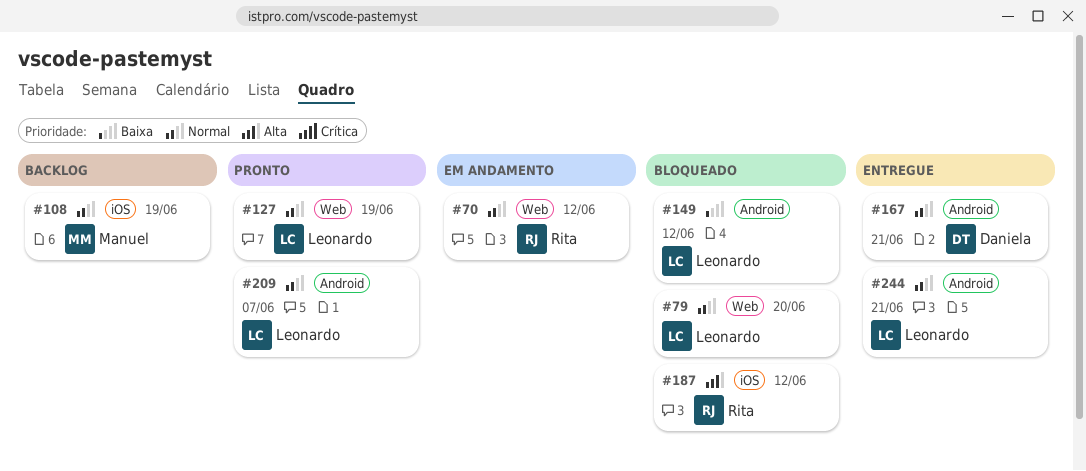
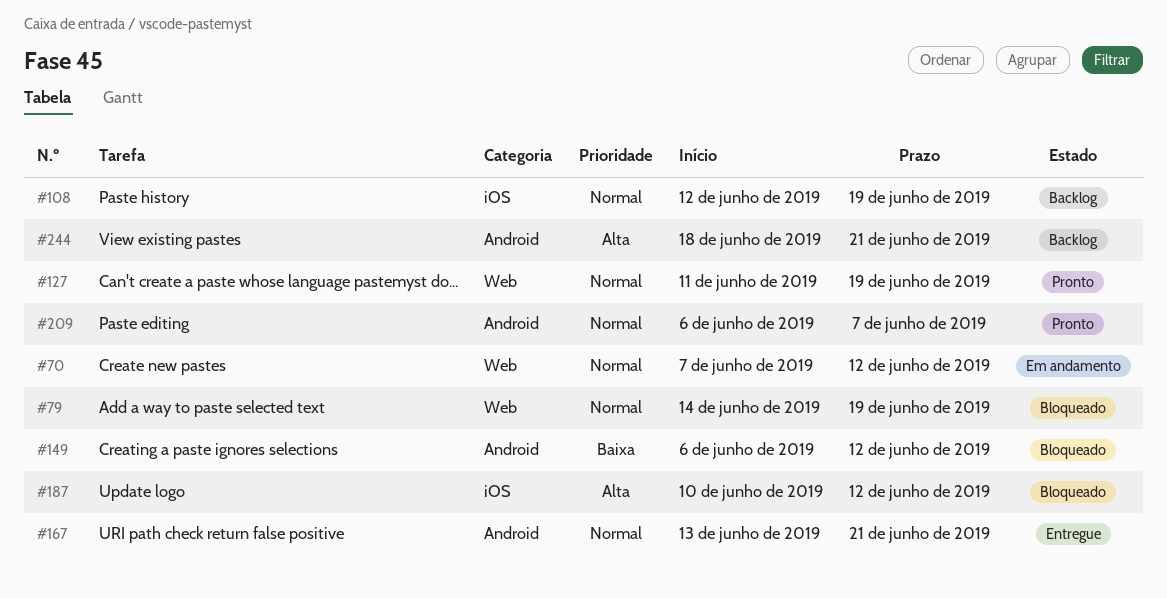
#79, due: Jun 20 -> Jun 19
#244, status: Entregue -> Backlog
#244, priority: Normal -> Alta

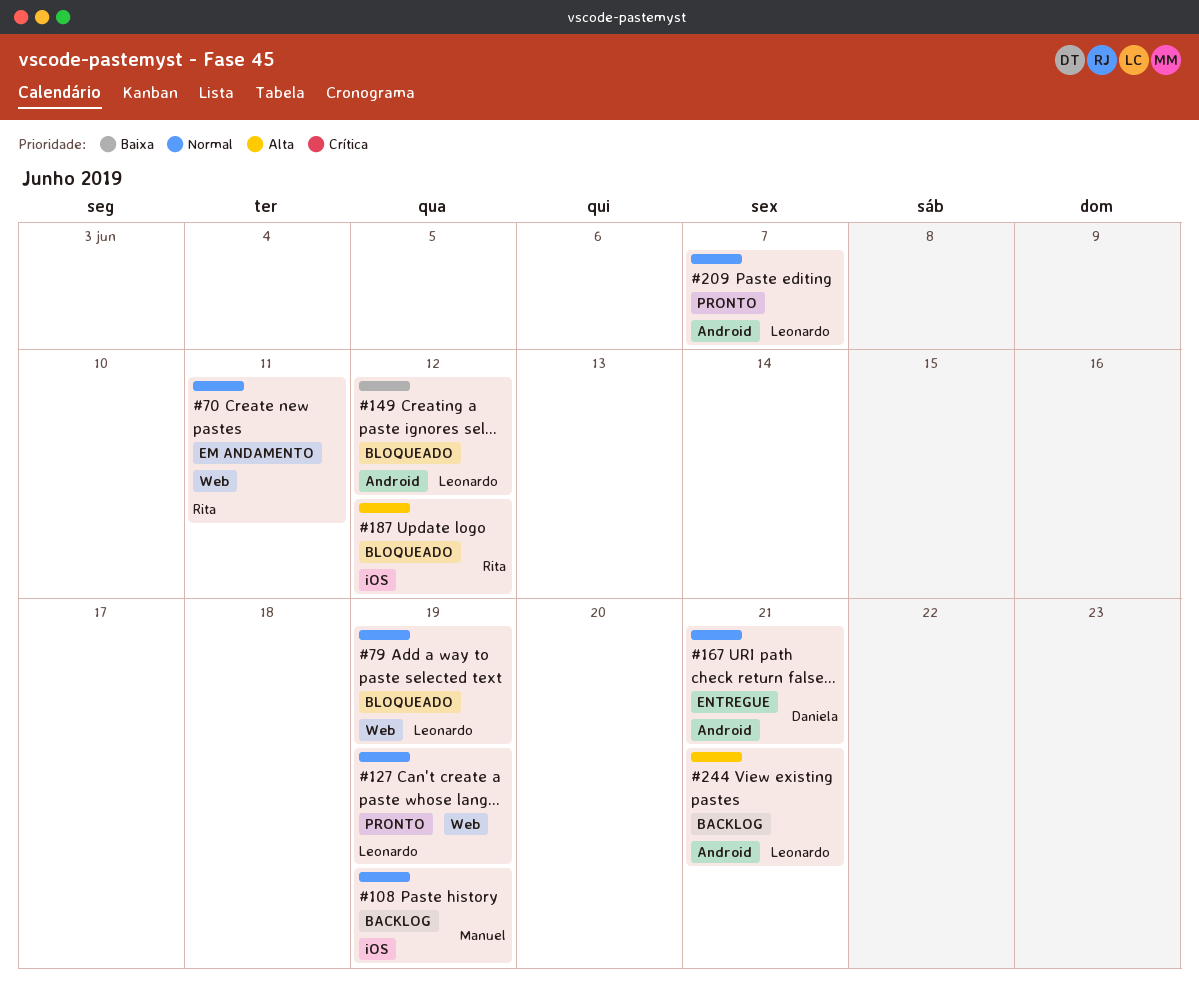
#70, due: Jun 12 -> Jun 11

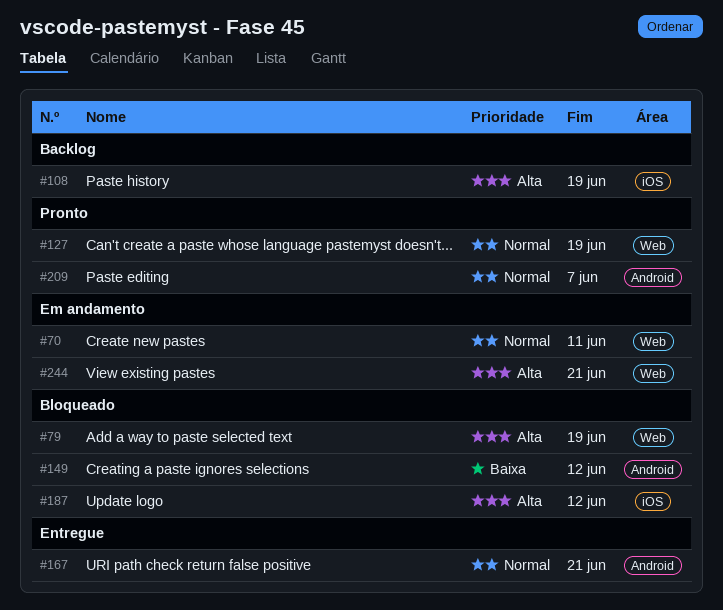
#79, priority: Normal -> Alta
#108, priority: Normal -> Alta
#244, status: Backlog -> Em andamento
#244, label: Android -> Web

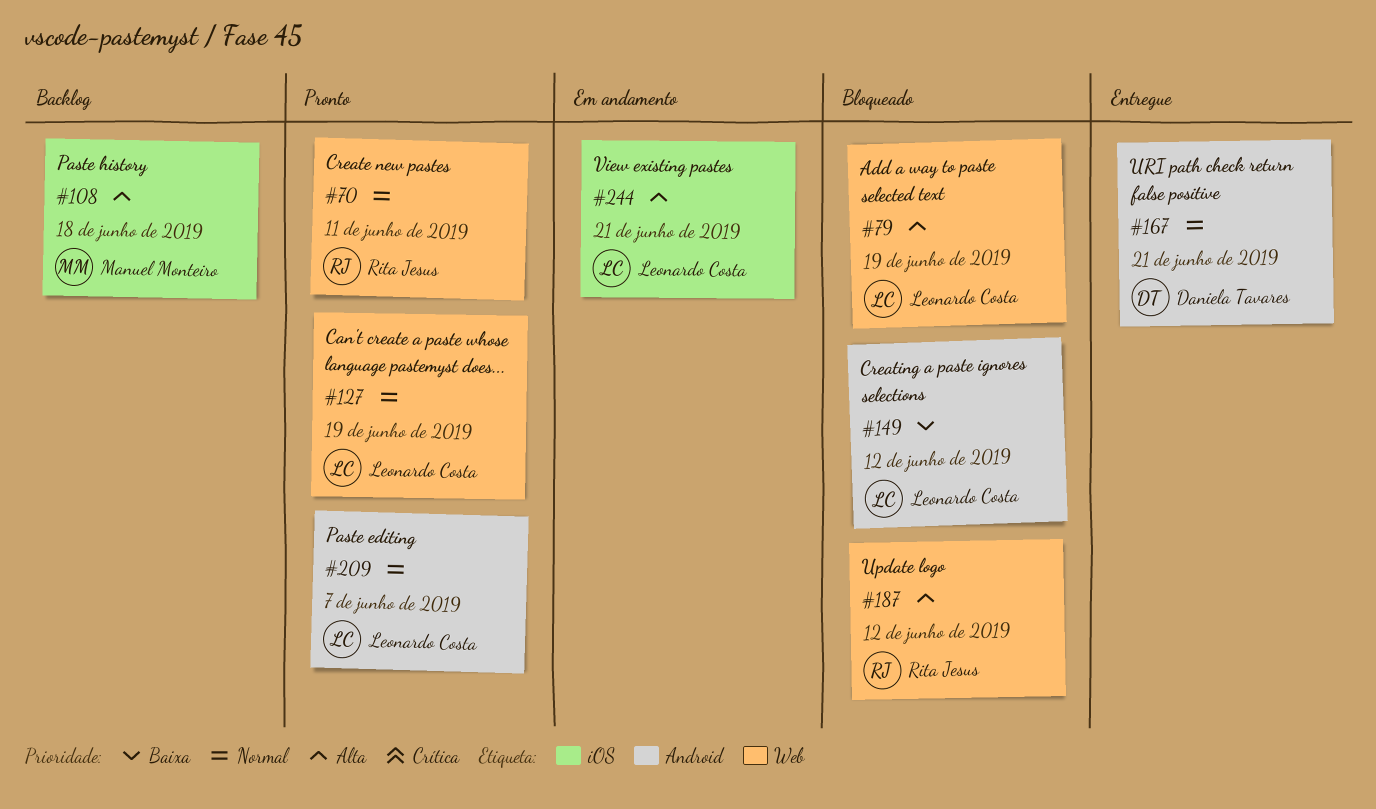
#70, status: Em andamento -> Pronto
#108, due: Jun 19 -> Jun 18
#187, label: iOS -> Web
#244, label: Web -> iOS

